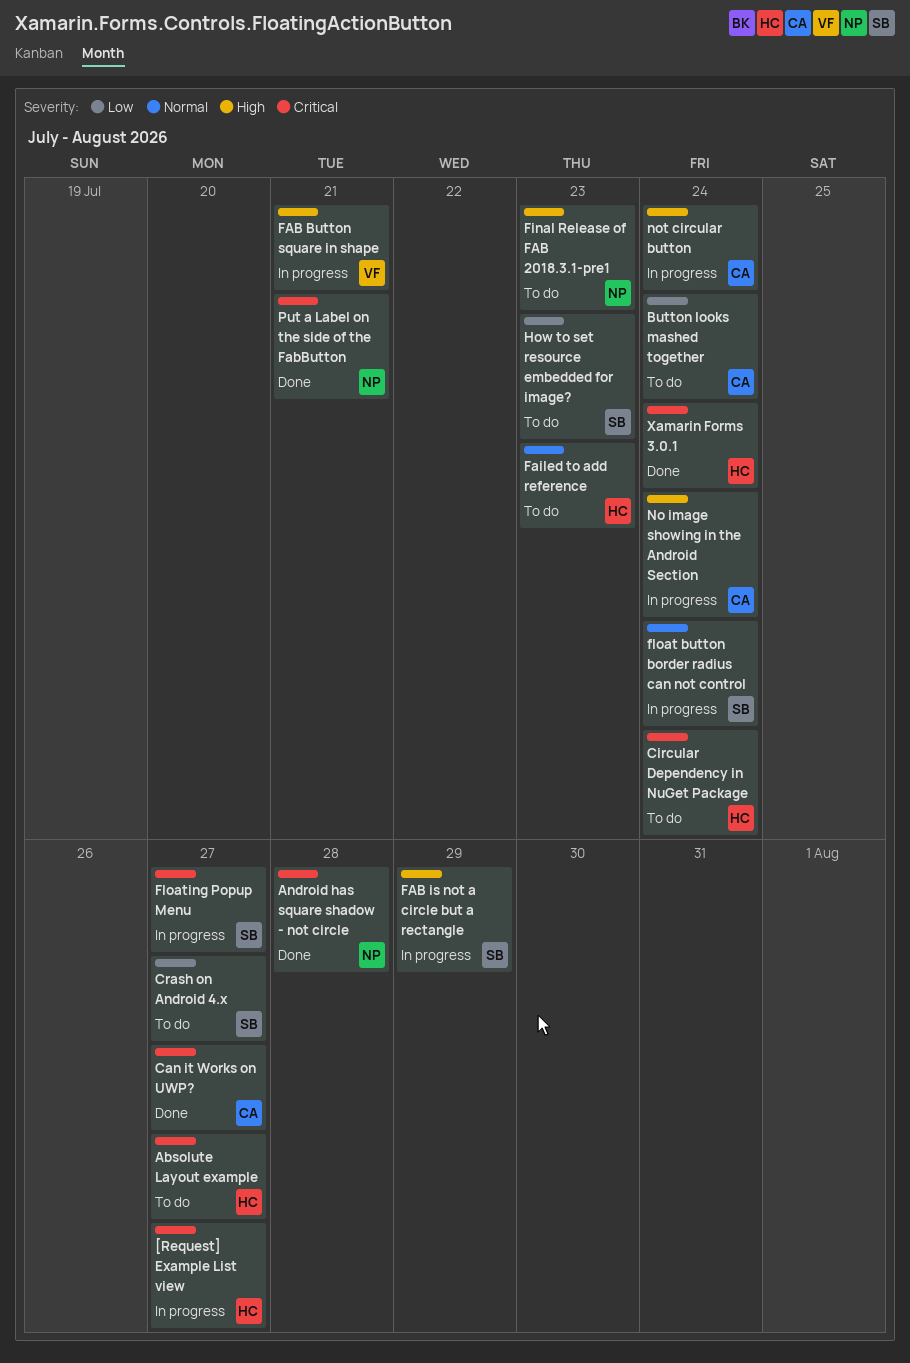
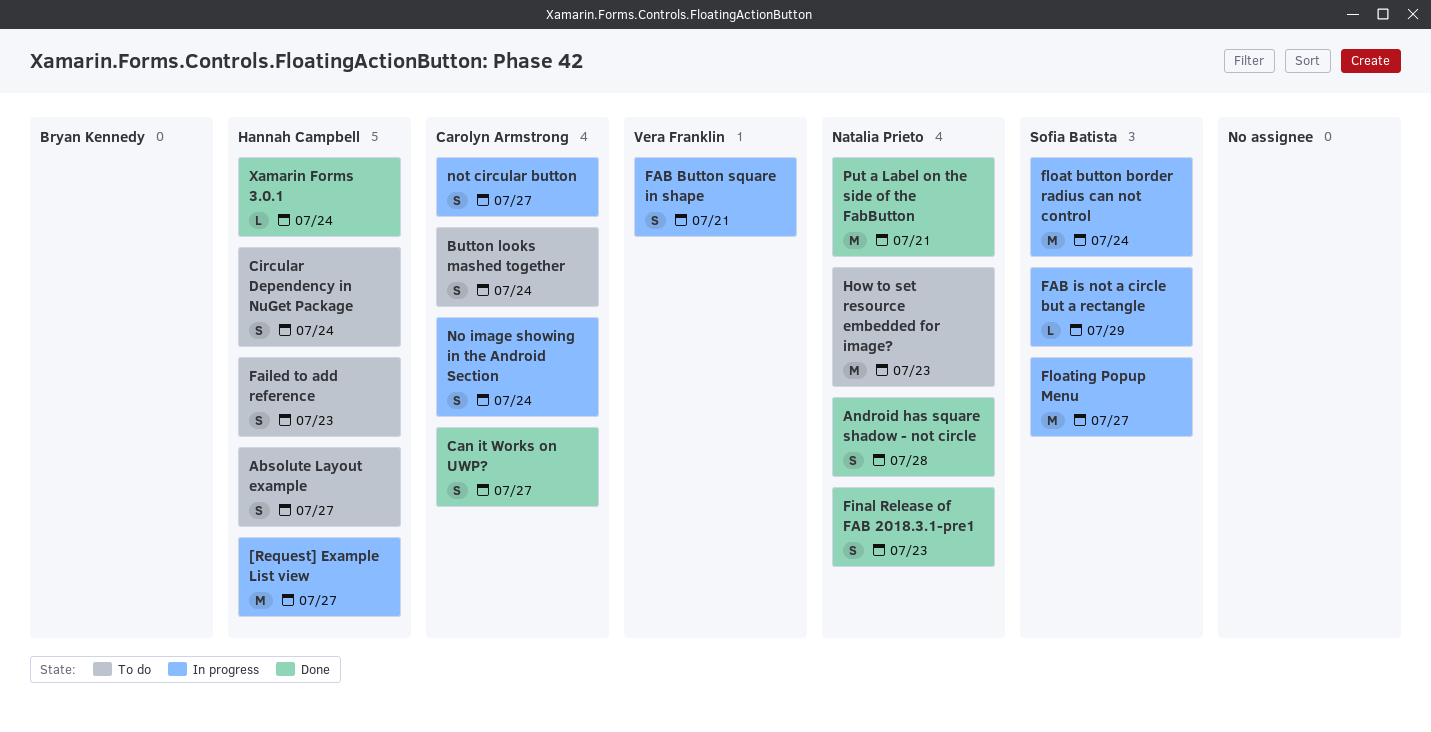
Crash on Android 4.x: present -> none
Final Release of FAB 2018.3.1-pre1, status: To do -> Done
How to set resource embedded for image?, owner: Sofia Batista -> Natalia Prieto
not circular button, due: Jul 24 -> Jul 27

